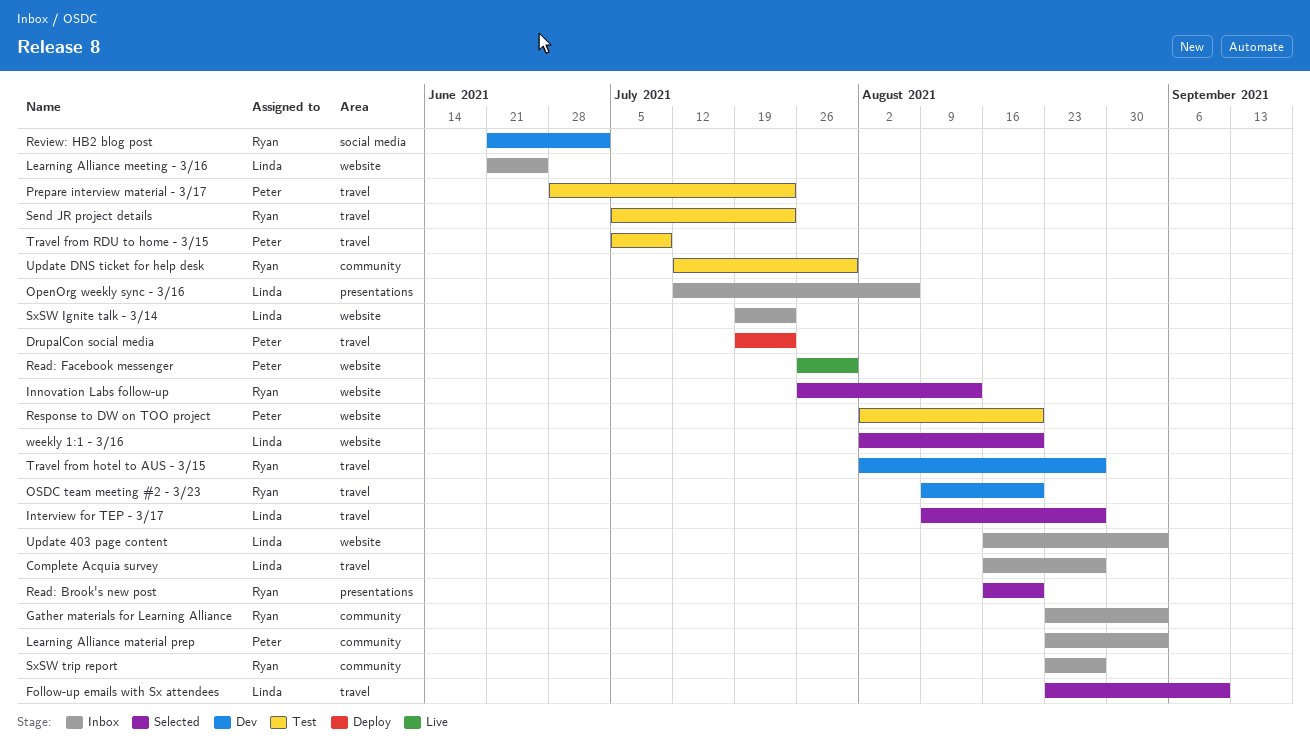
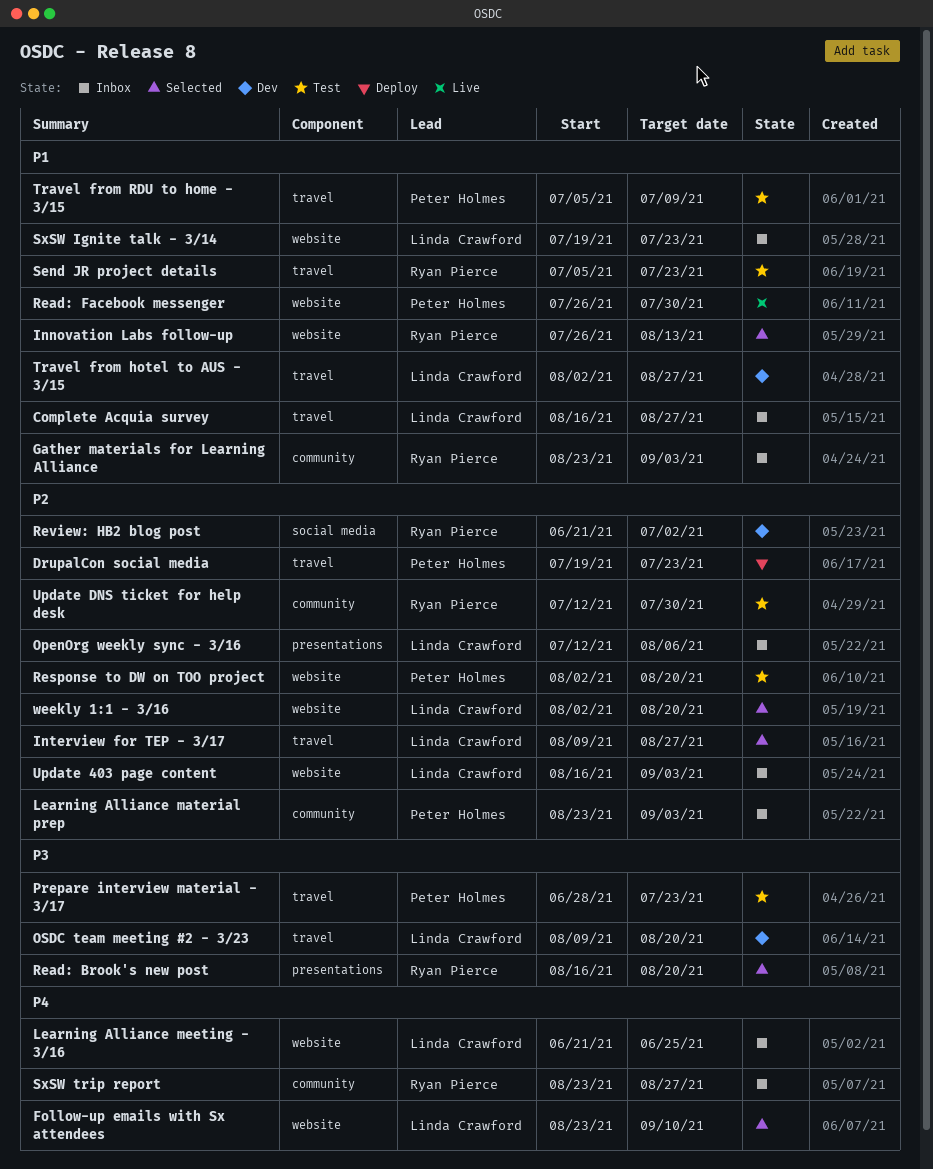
Follow-up emails with Sx attendees, label: travel -> website
OSDC team meeting #2 - 3/23, owner: Ryan Pierce -> Linda Crawford
Travel from hotel to AUS - 3/15, owner: Ryan Pierce -> Linda Crawford

